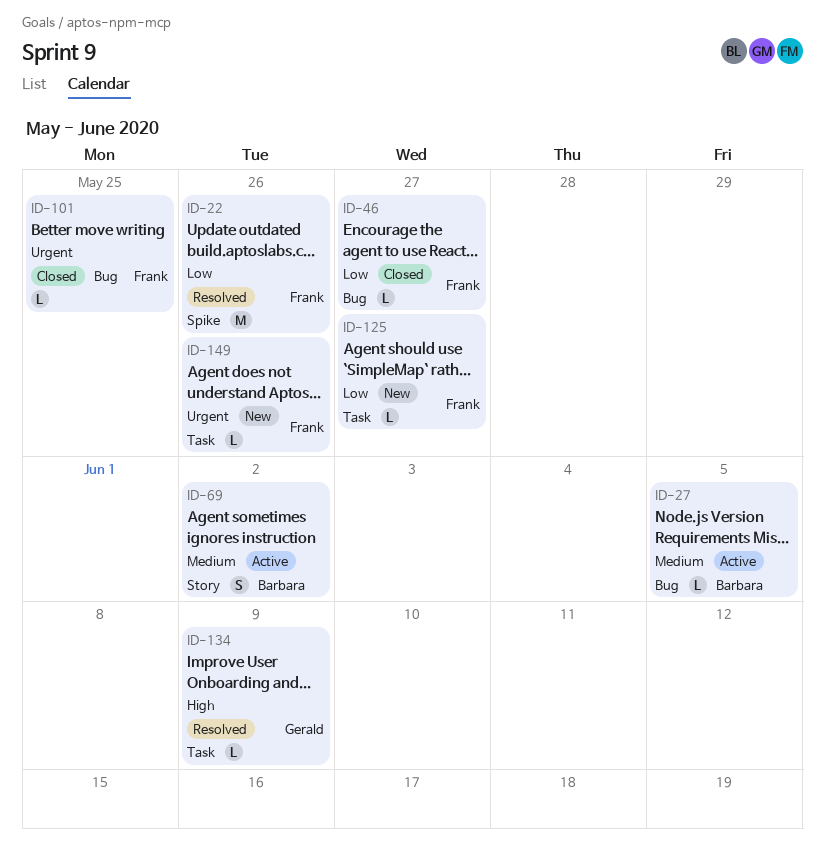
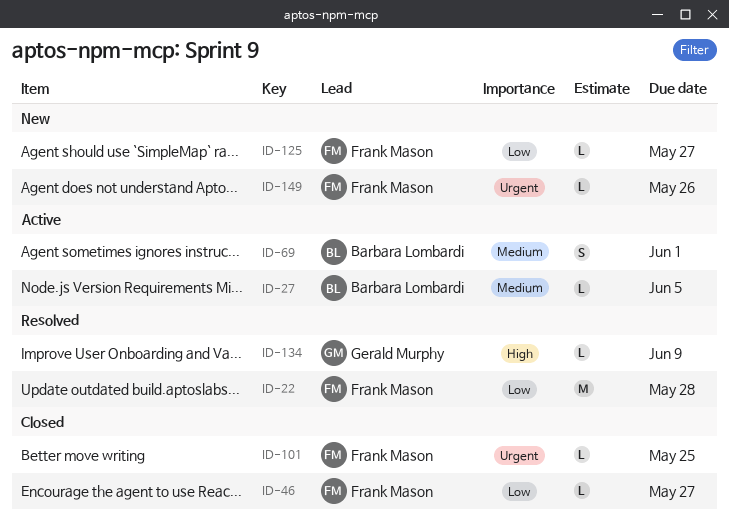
ID-22, due: May 26 -> May 28
ID-69, due: Jun 2 -> Jun 1

